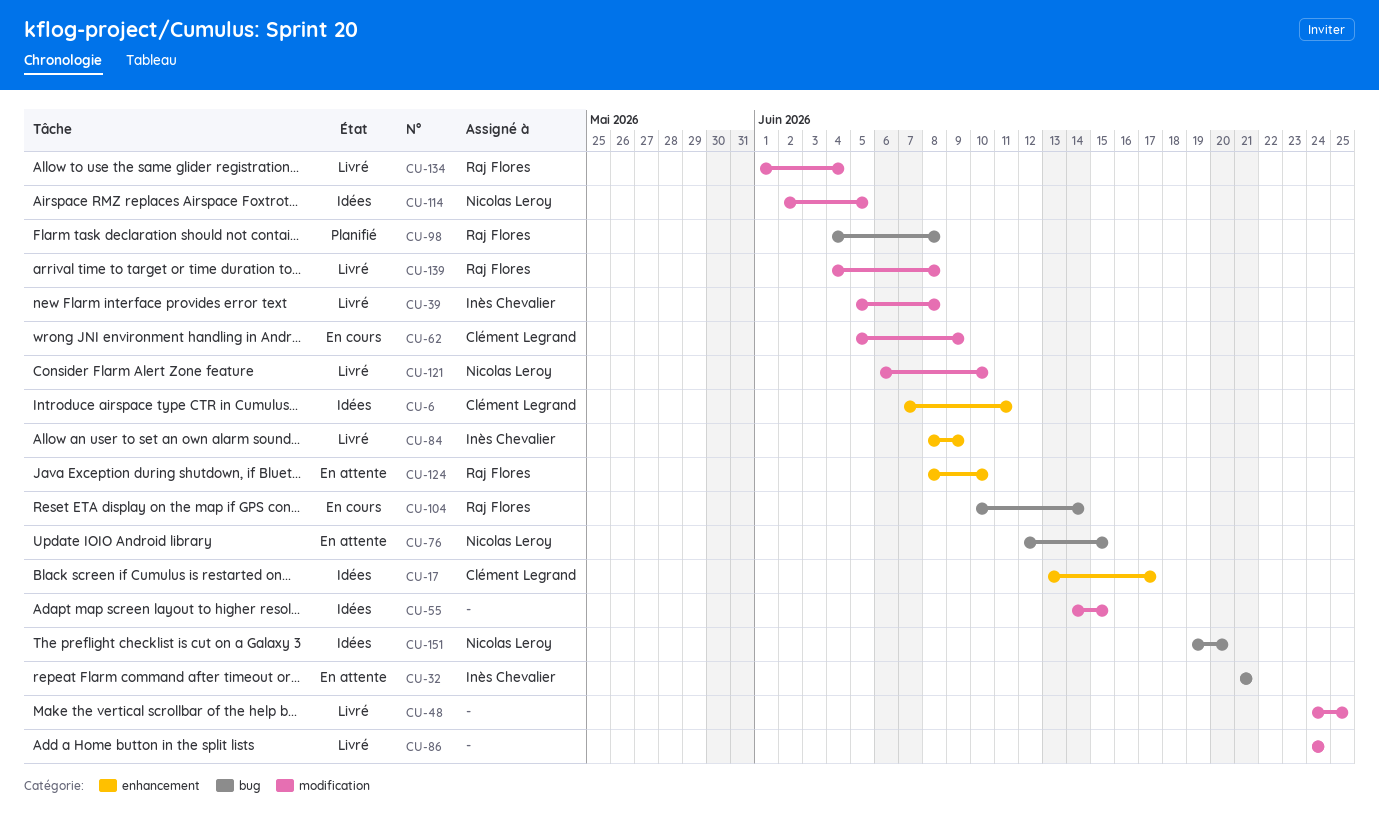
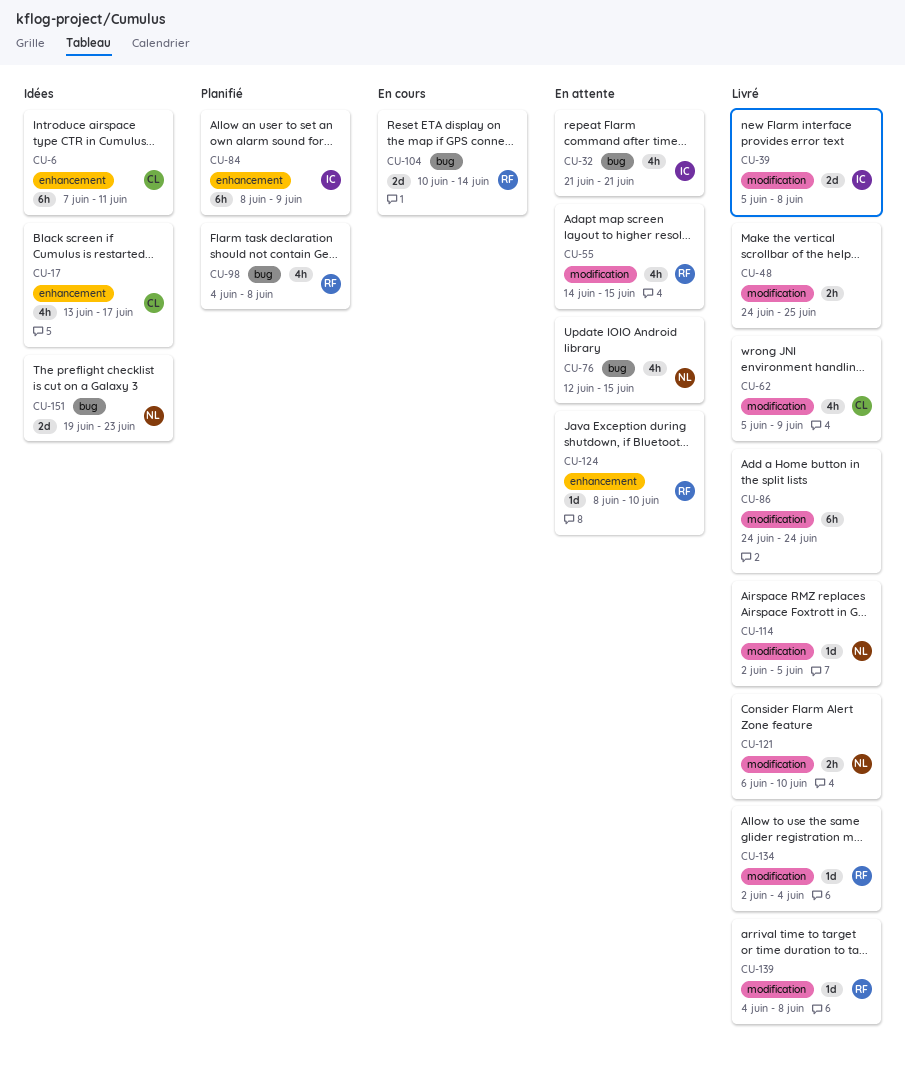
CU-55, status: Idées -> En attente
CU-55, owner: none -> Raj Flores
CU-62, status: En cours -> Livré
CU-84, status: Livré -> Planifié
CU-114, status: Idées -> Livré
CU-134, start: Jun 1 -> Jun 2
CU-151, due: Jun 20 -> Jun 23

